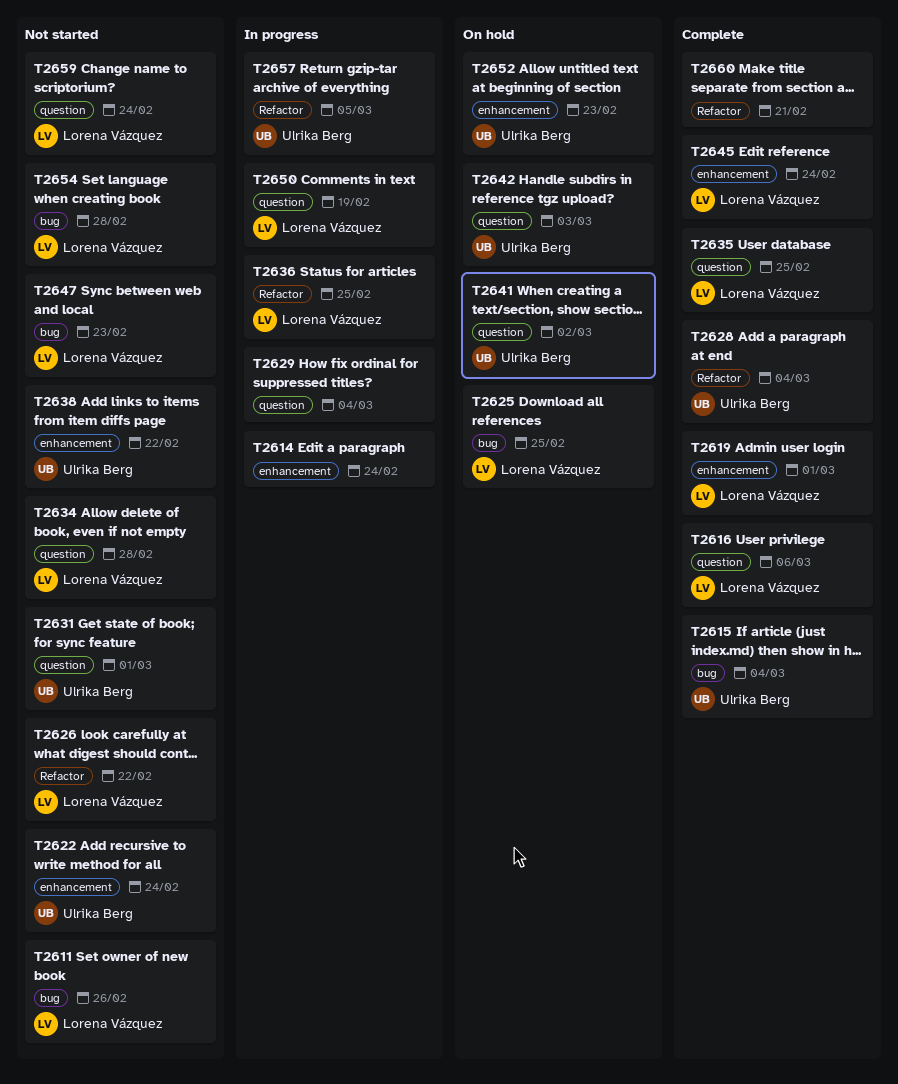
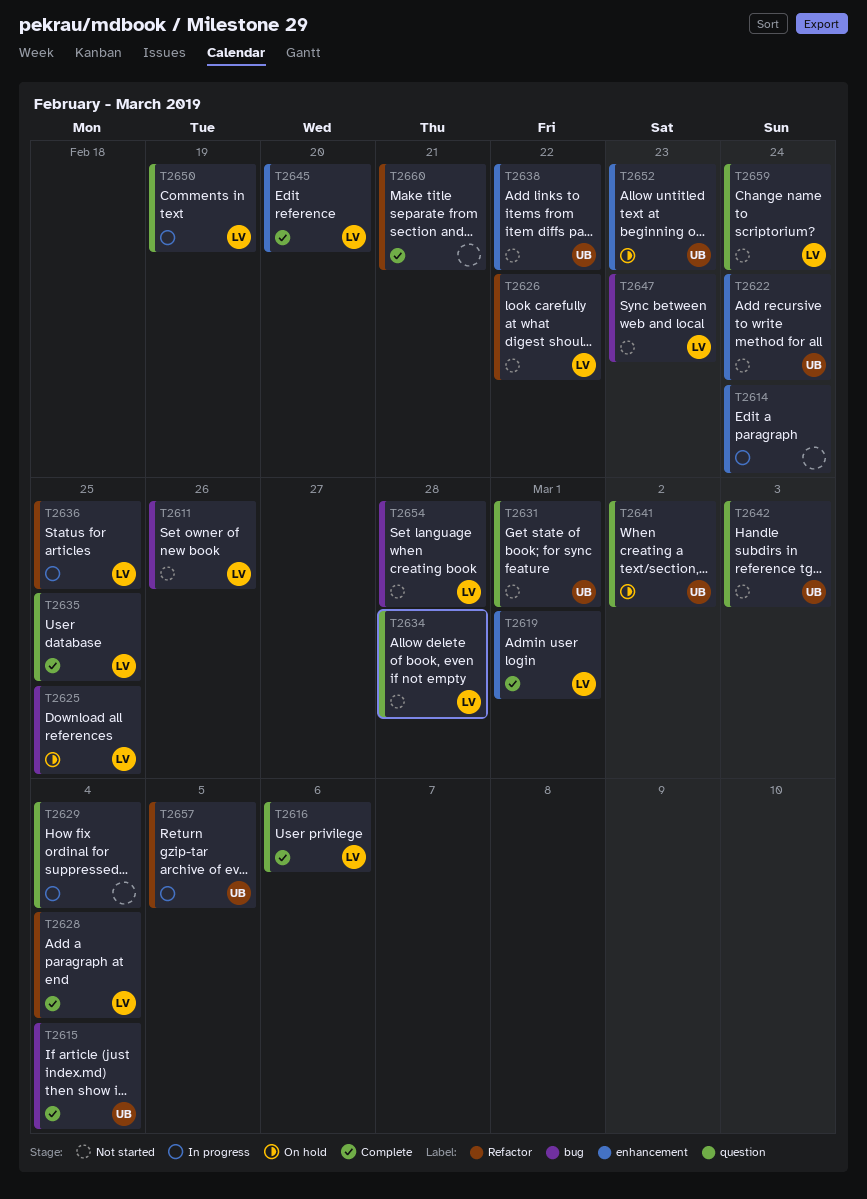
T2628, owner: Ulrika Berg -> Lorena Vázquez
T2642, status: On hold -> Not started
T2645, due: Feb 24 -> Feb 20

